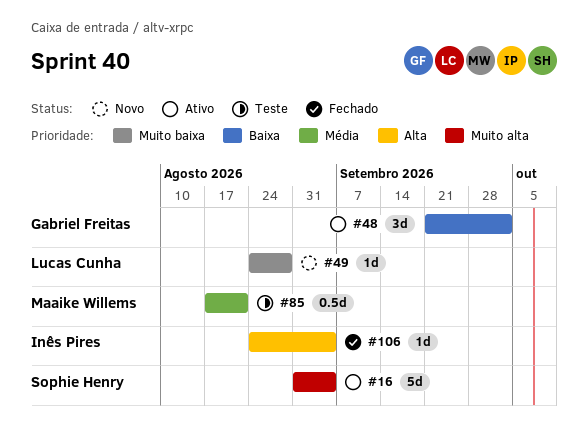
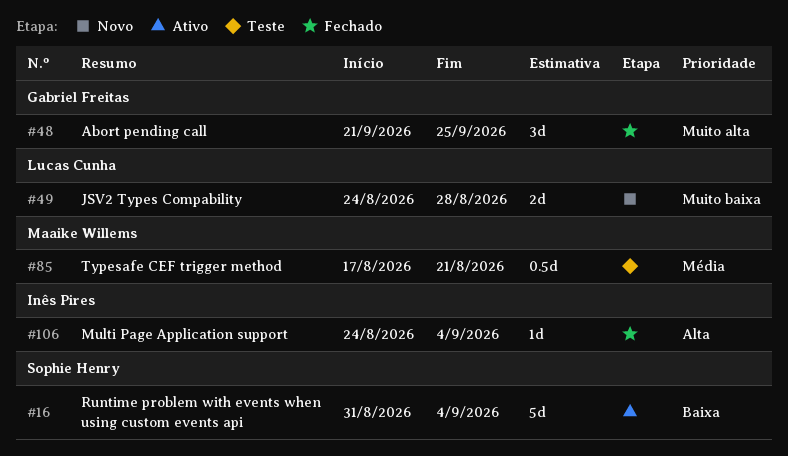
#16, priority: Muito alta -> Baixa
#48, status: Ativo -> Fechado
#48, priority: Baixa -> Muito alta
#48, due: Oct 2 -> Sep 25
#49, estimate: 1d -> 2d

